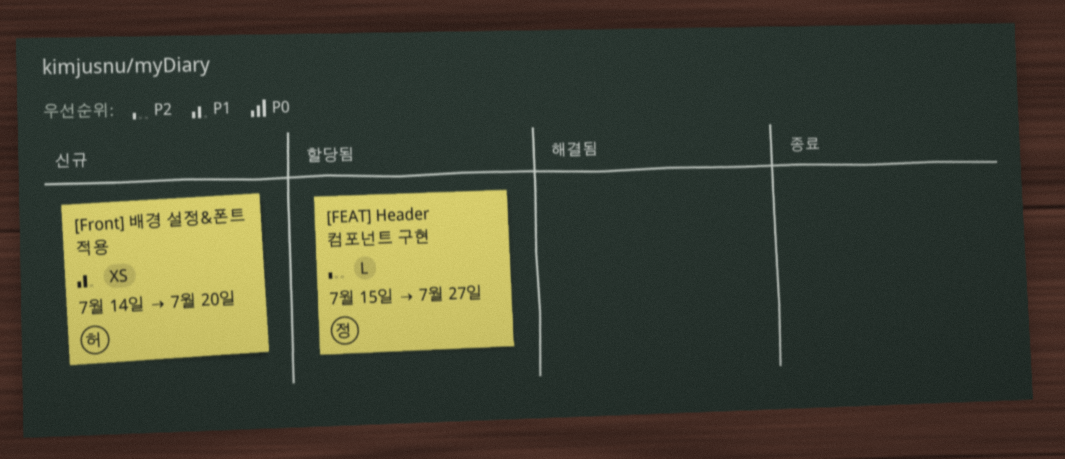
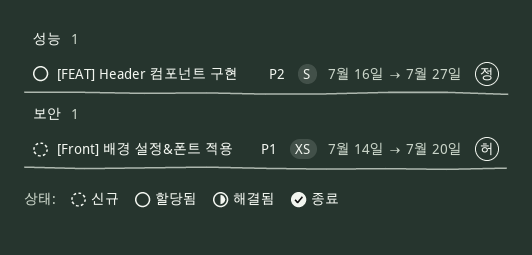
[FEAT] Header 컴포넌트 구현, estimate: L -> S
[FEAT] Header 컴포넌트 구현, start: Jul 15 -> Jul 16

